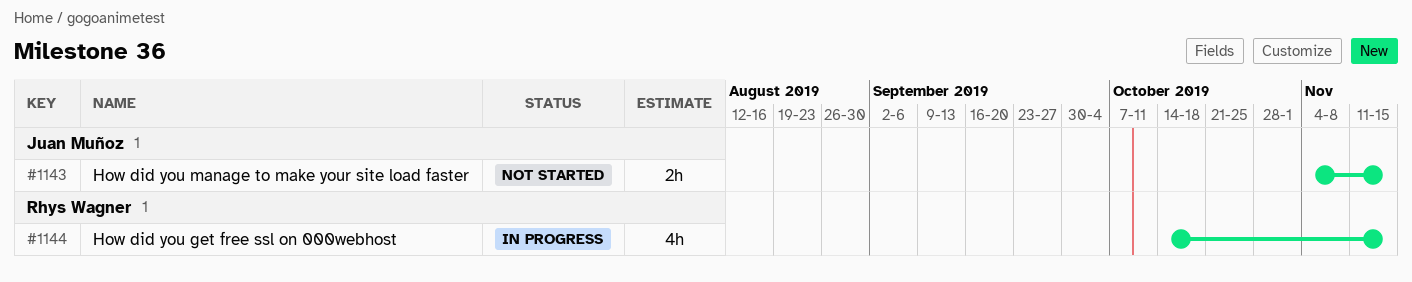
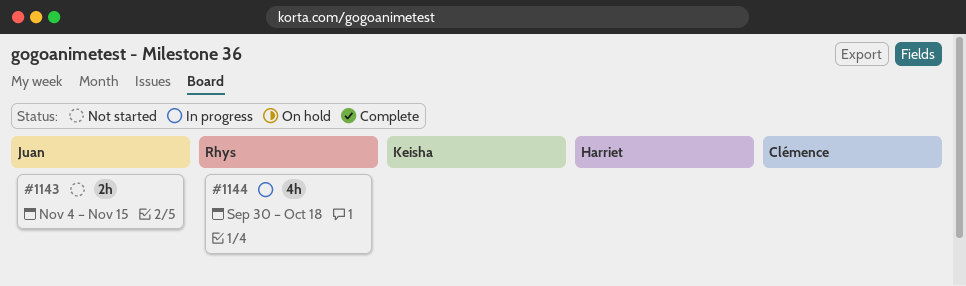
#1144, start: Oct 14 -> Sep 30
#1144, due: Nov 15 -> Oct 18

